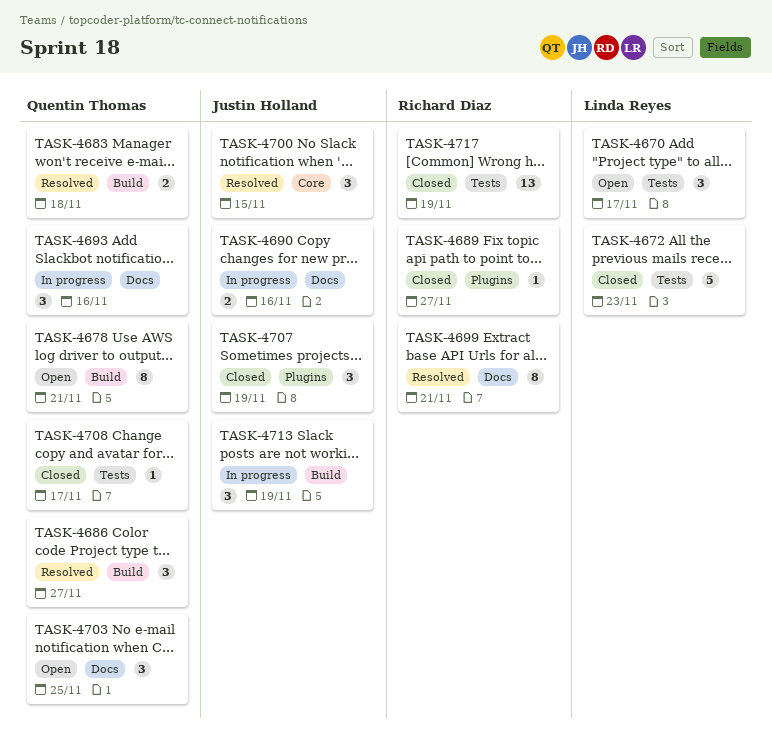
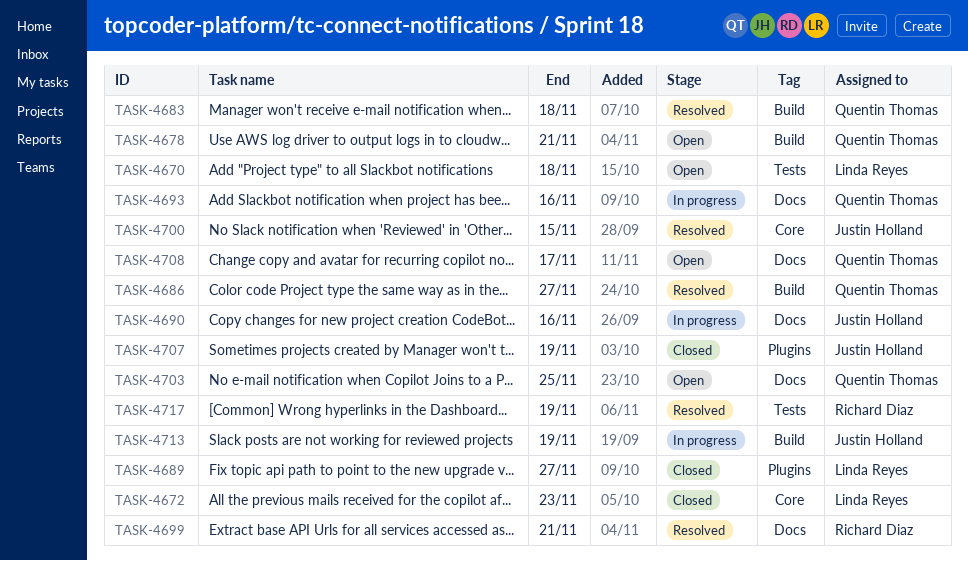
TASK-4670, due: Nov 17 -> Nov 18
TASK-4672, label: Tests -> Core
TASK-4689, owner: Richard Diaz -> Linda Reyes
TASK-4708, status: Closed -> Open
TASK-4708, label: Tests -> Docs
TASK-4717, status: Closed -> Resolved

